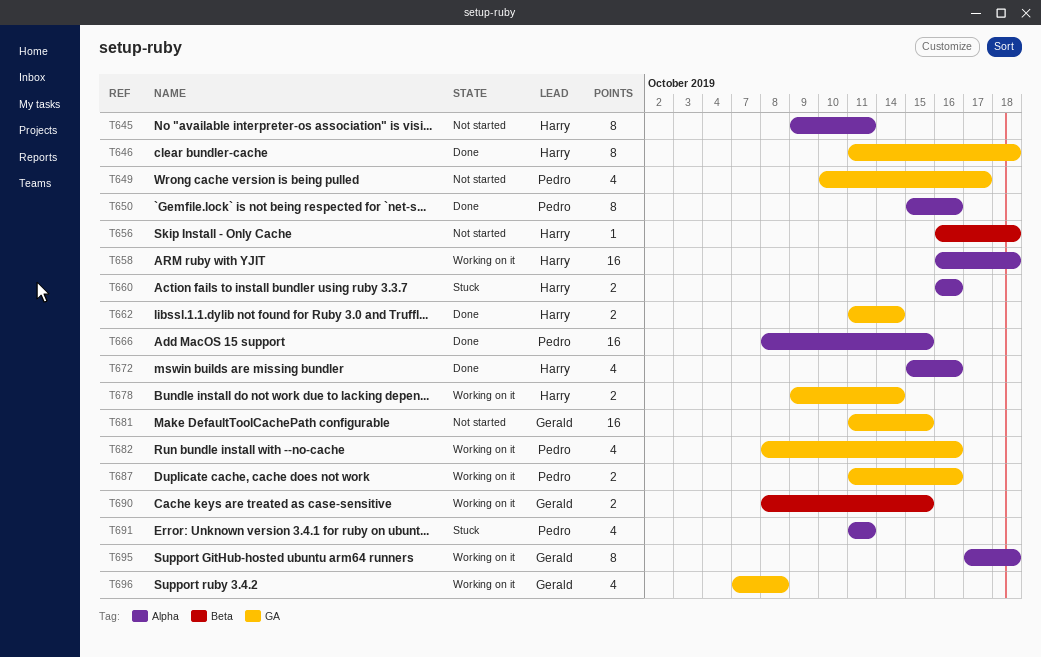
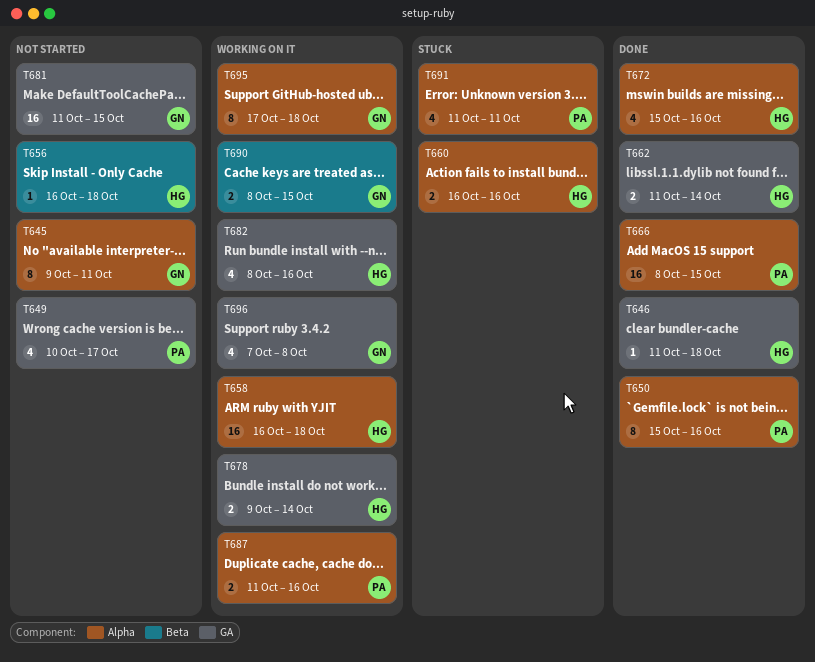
T645, owner: Harry -> Gerald
T646, estimate: 8 -> 1
T682, owner: Pedro -> Harry
T687, label: GA -> Alpha

